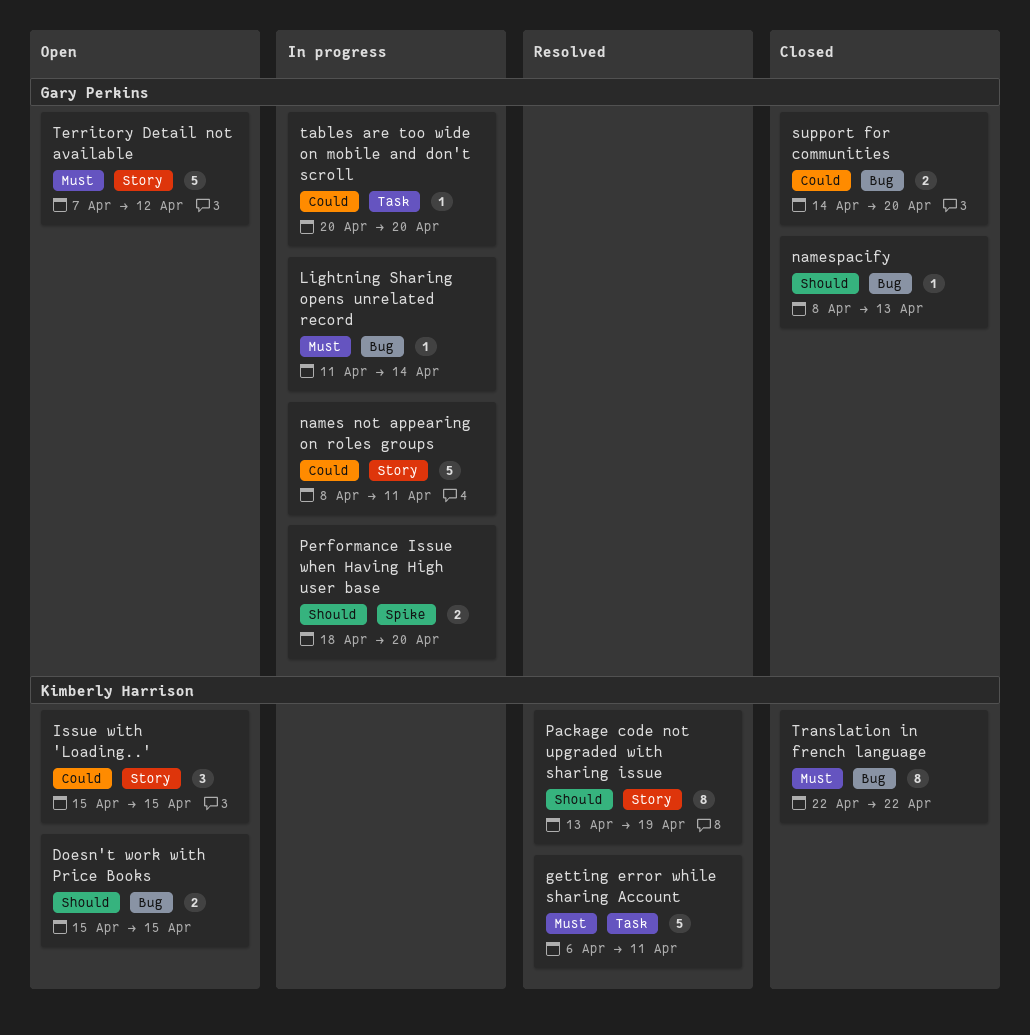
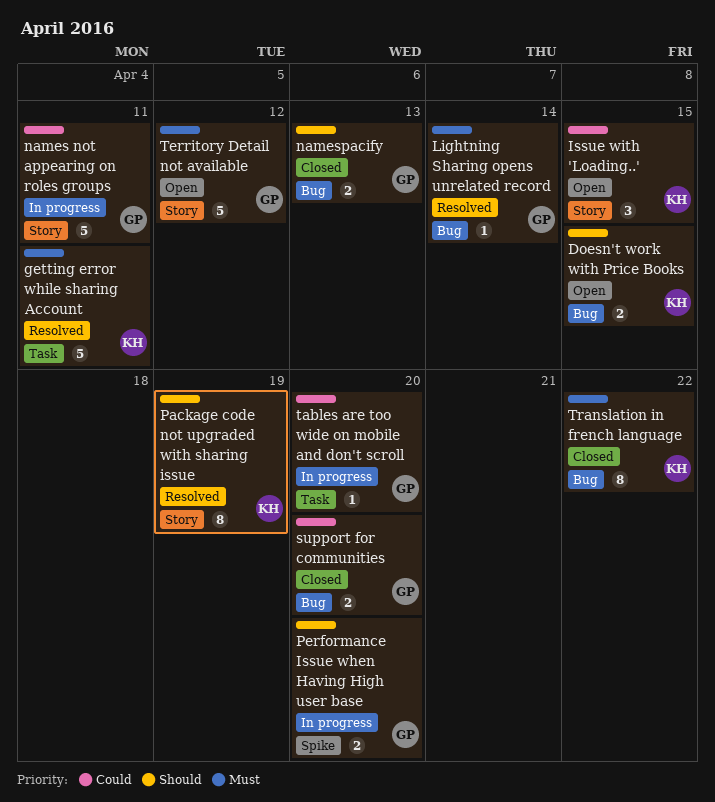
Lightning Sharing opens unrelated record, status: In progress -> Resolved
namespacify, estimate: 1 -> 2

